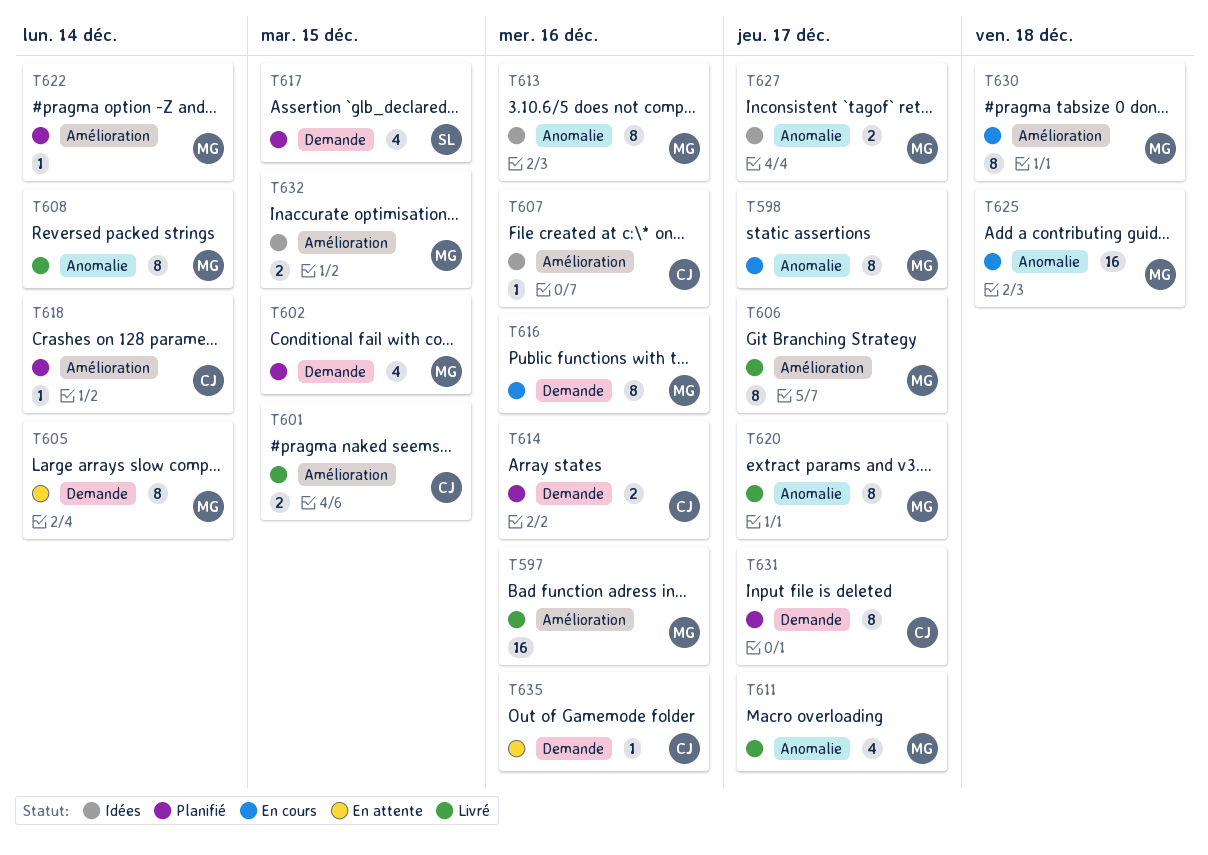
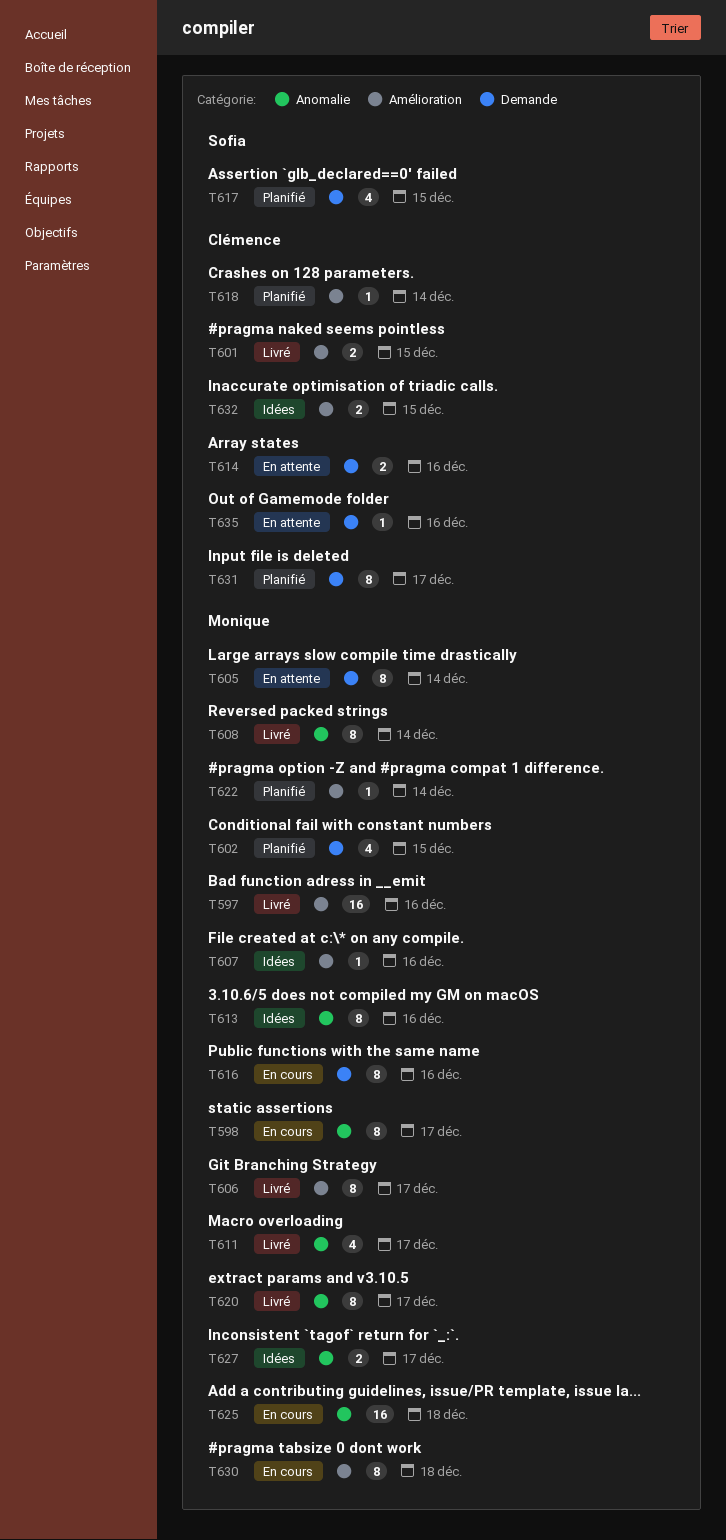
T607, owner: Clémence -> Monique
T614, status: Planifié -> En attente
T632, owner: Monique -> Clémence

